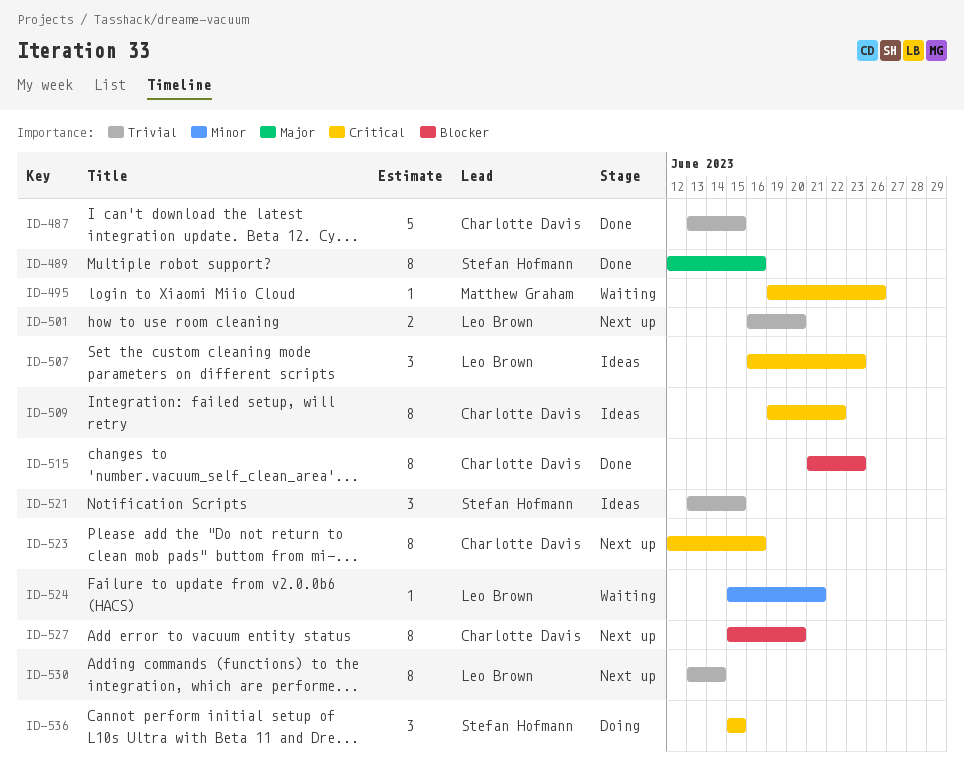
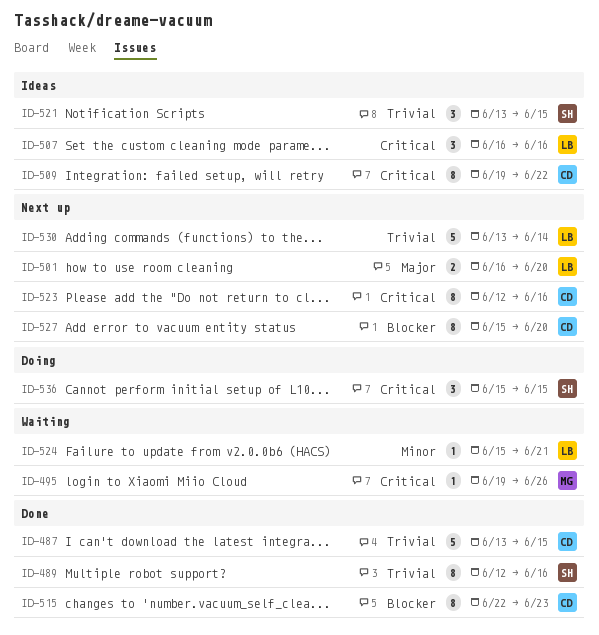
ID-489, priority: Major -> Trivial
ID-501, priority: Trivial -> Major
ID-507, due: Jun 23 -> Jun 16
ID-515, start: Jun 21 -> Jun 22
ID-530, estimate: 8 -> 5

